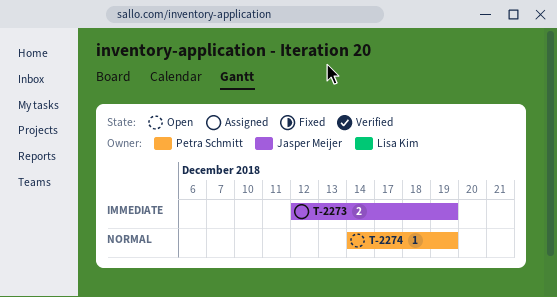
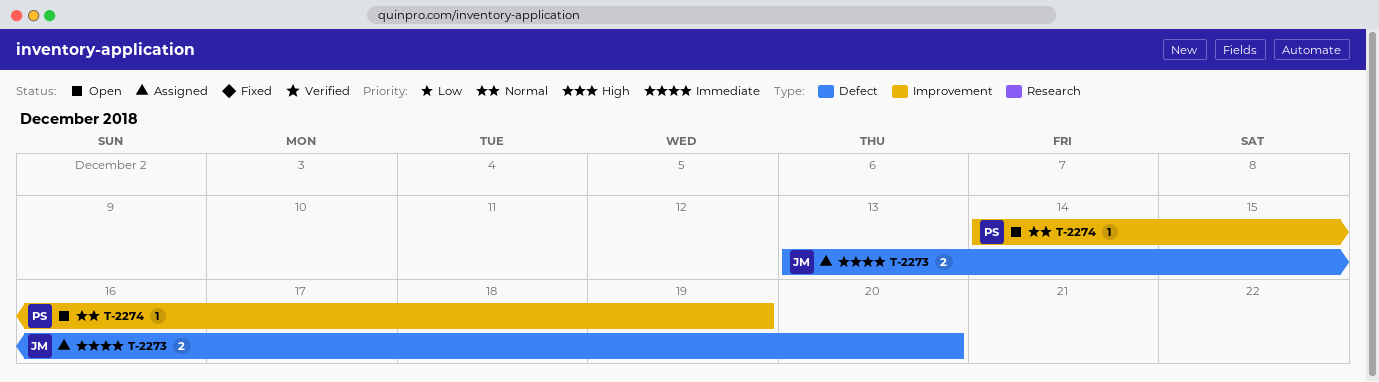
T-2273, start: Dec 12 -> Dec 13
T-2273, due: Dec 19 -> Dec 20

